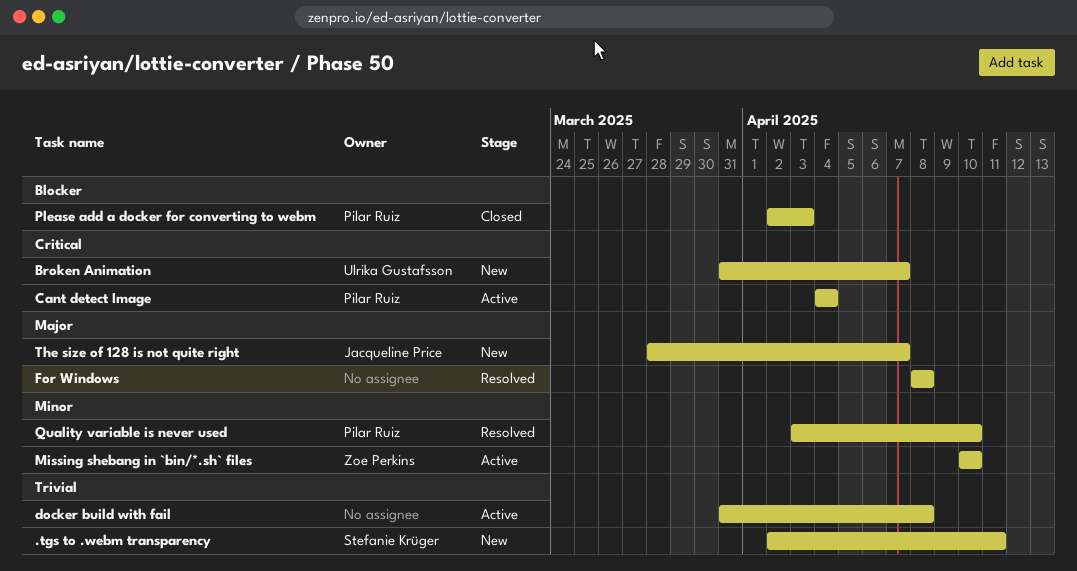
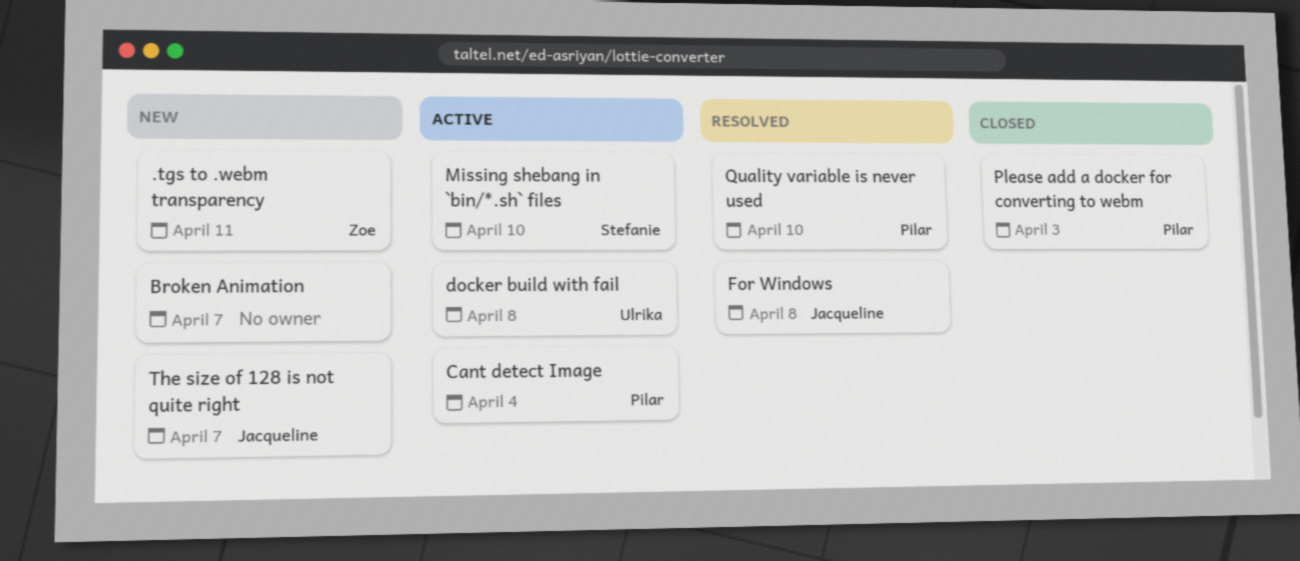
.tgs to .webm transparency, owner: Stefanie Krüger -> Zoe Perkins
Broken Animation, owner: Ulrika Gustafsson -> none
docker build with fail, owner: none -> Ulrika Gustafsson
For Windows, owner: none -> Jacqueline Price
Missing shebang in `bin/*.sh` files, owner: Zoe Perkins -> Stefanie Krüger

